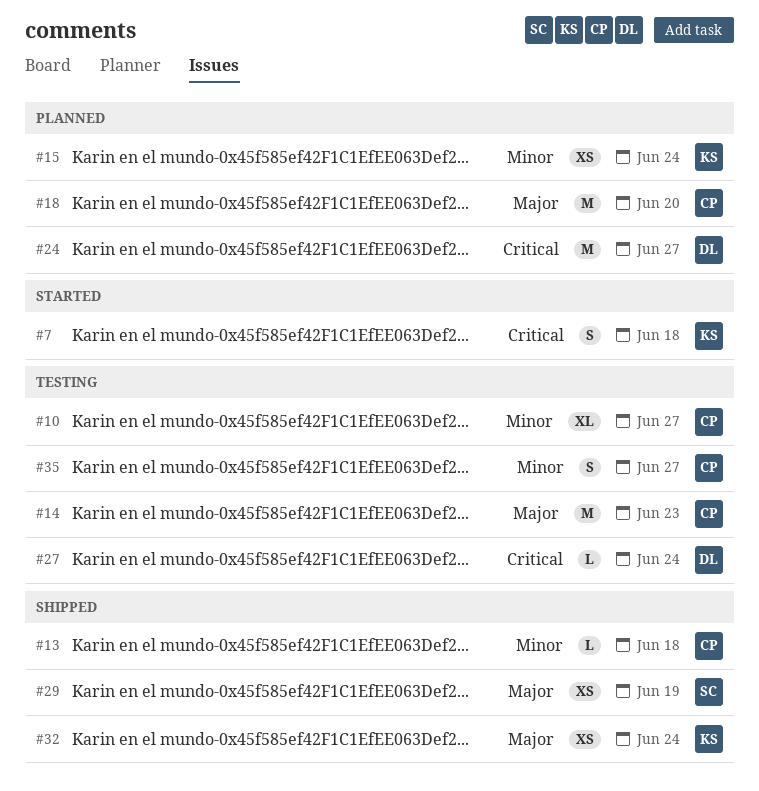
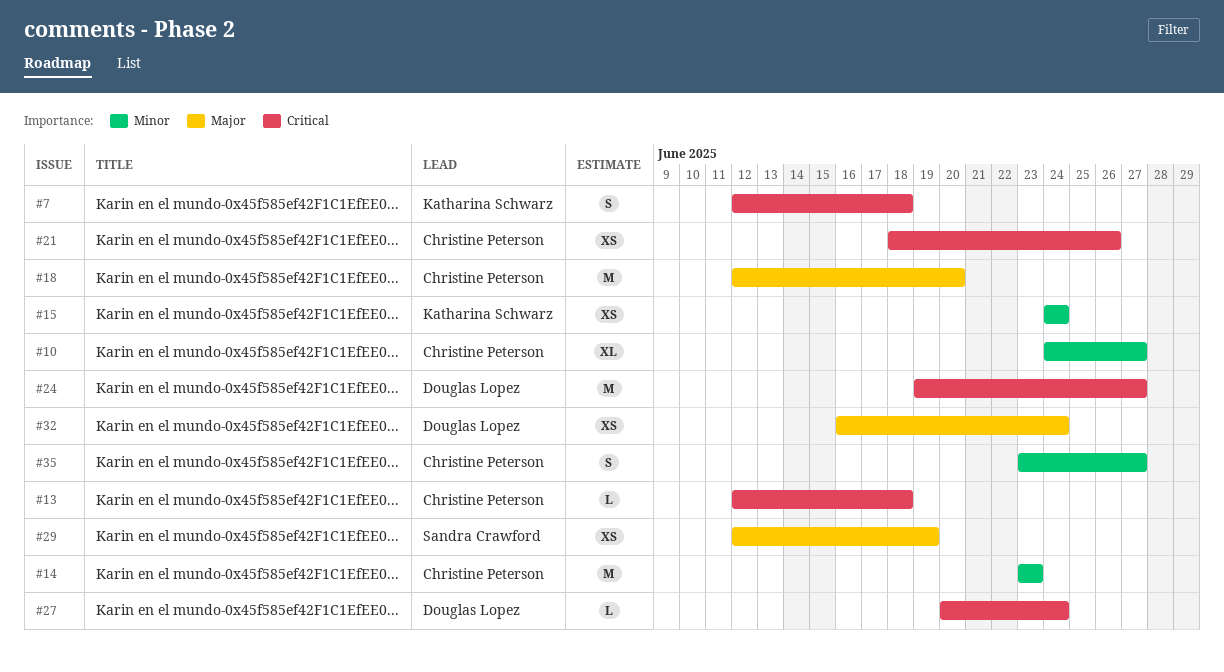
#13, priority: Minor -> Critical
#14, priority: Major -> Minor
#21: none -> present
#32, owner: Katharina Schwarz -> Douglas Lopez

